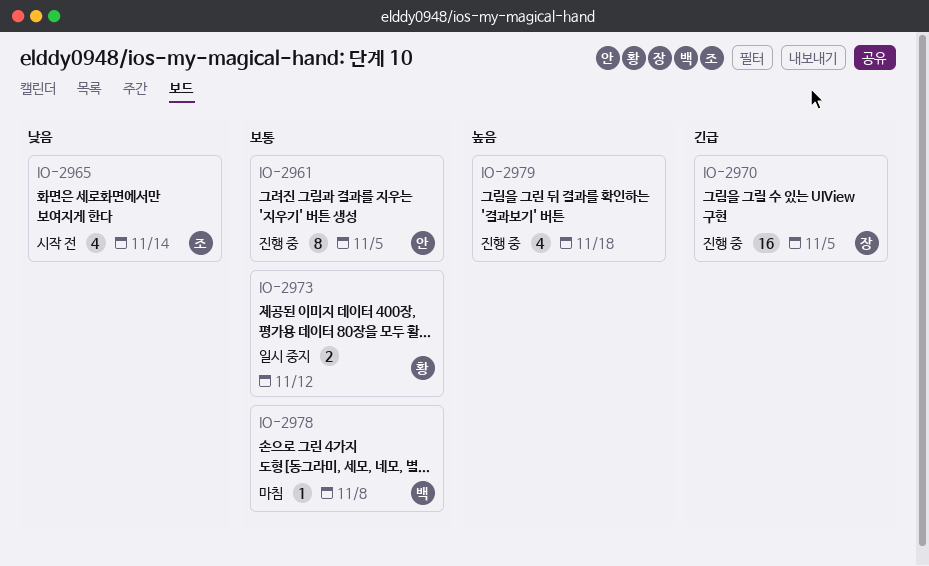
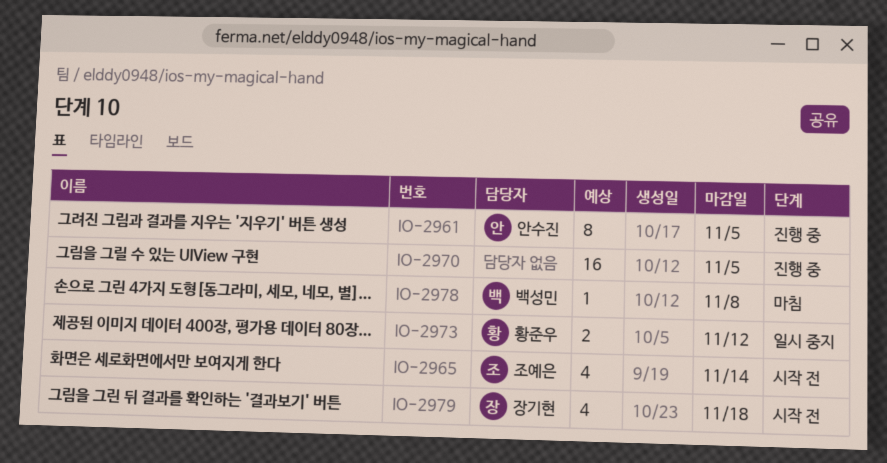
IO-2970, owner: 장기현 -> none
IO-2979, status: 진행 중 -> 시작 전
IO-2979, owner: none -> 장기현

